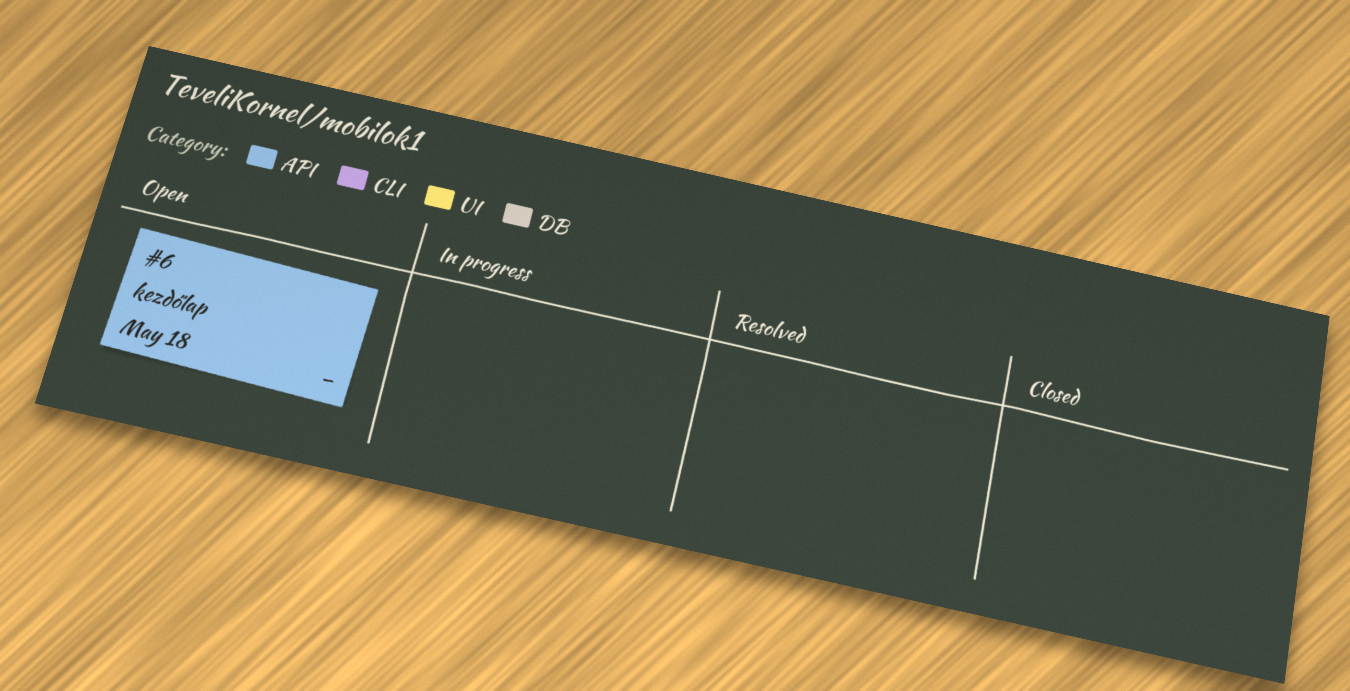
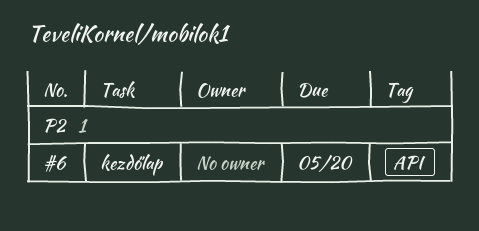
#6, due: May 18 -> May 20

